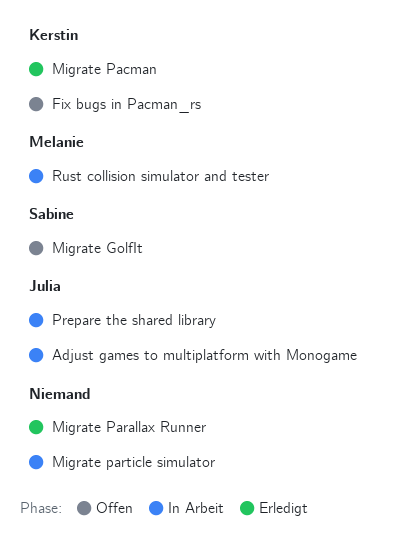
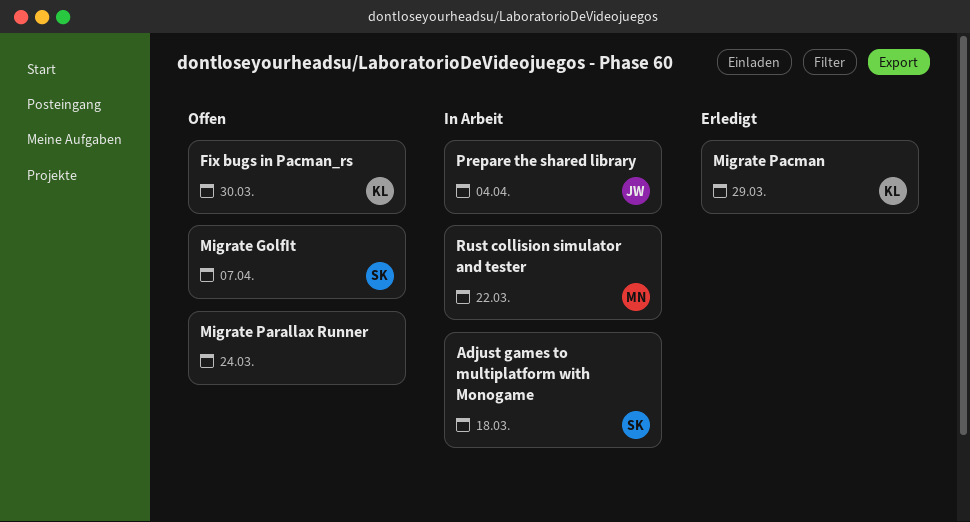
Adjust games to multiplatform with Monogame, owner: Julia -> Sabine
Migrate Parallax Runner, status: Erledigt -> Offen
Migrate particle simulator: present -> none

